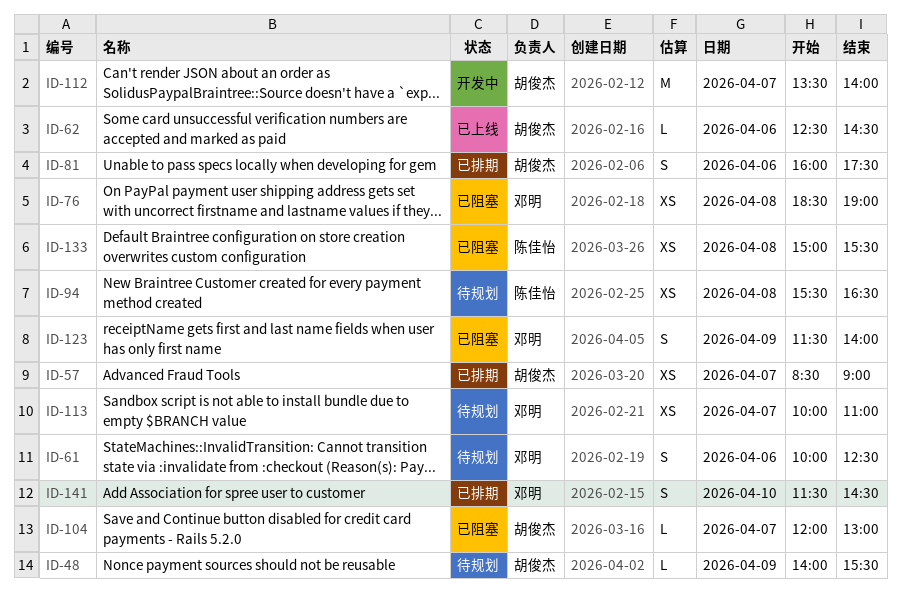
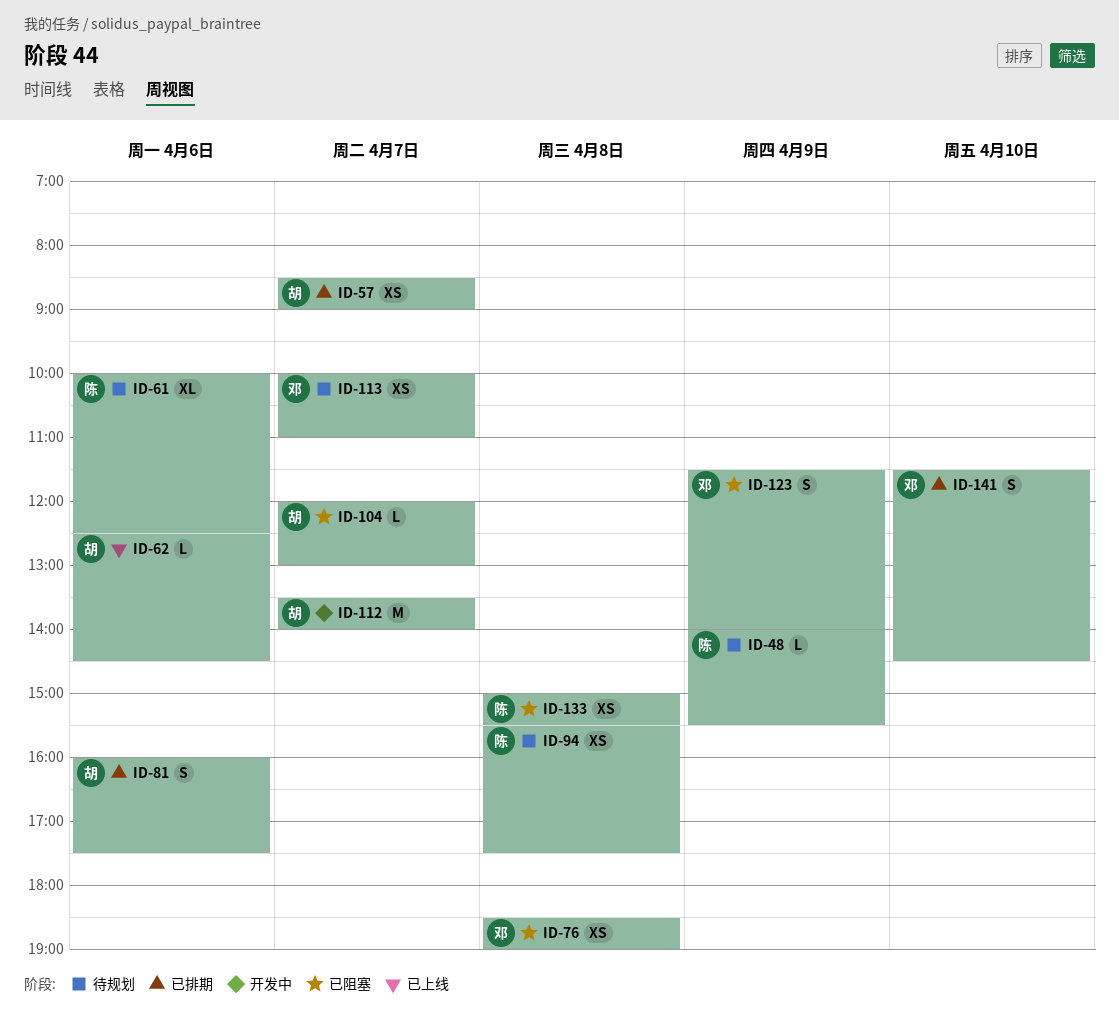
ID-48, owner: 胡俊杰 -> 陈佳怡
ID-61, owner: 邓明 -> 陈佳怡
ID-61, estimate: S -> XL
ID-94, ends: 16:30 -> 17:30

